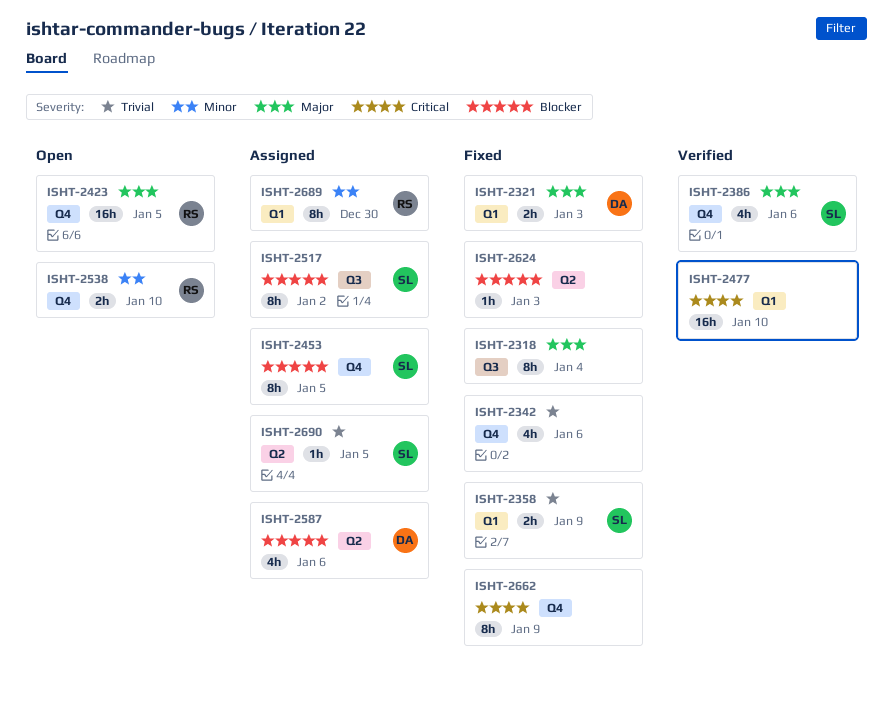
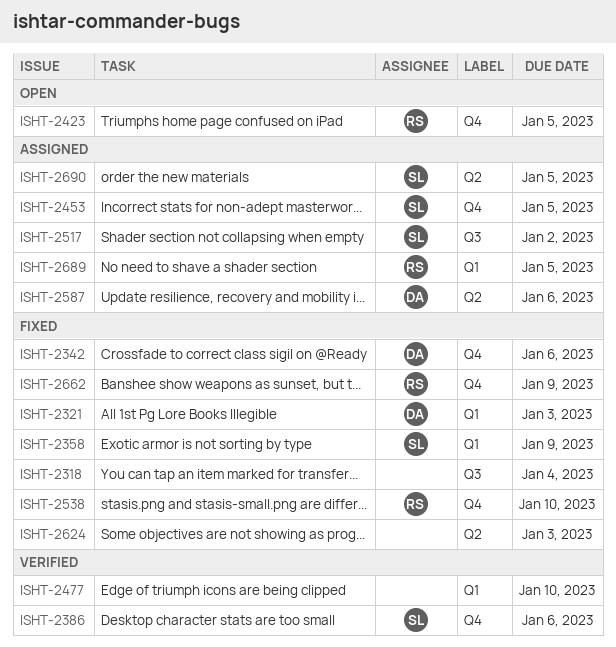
ISHT-2342, owner: none -> DA
ISHT-2538, status: Open -> Fixed
ISHT-2662, owner: none -> RS
ISHT-2689, due: Dec 30 -> Jan 5

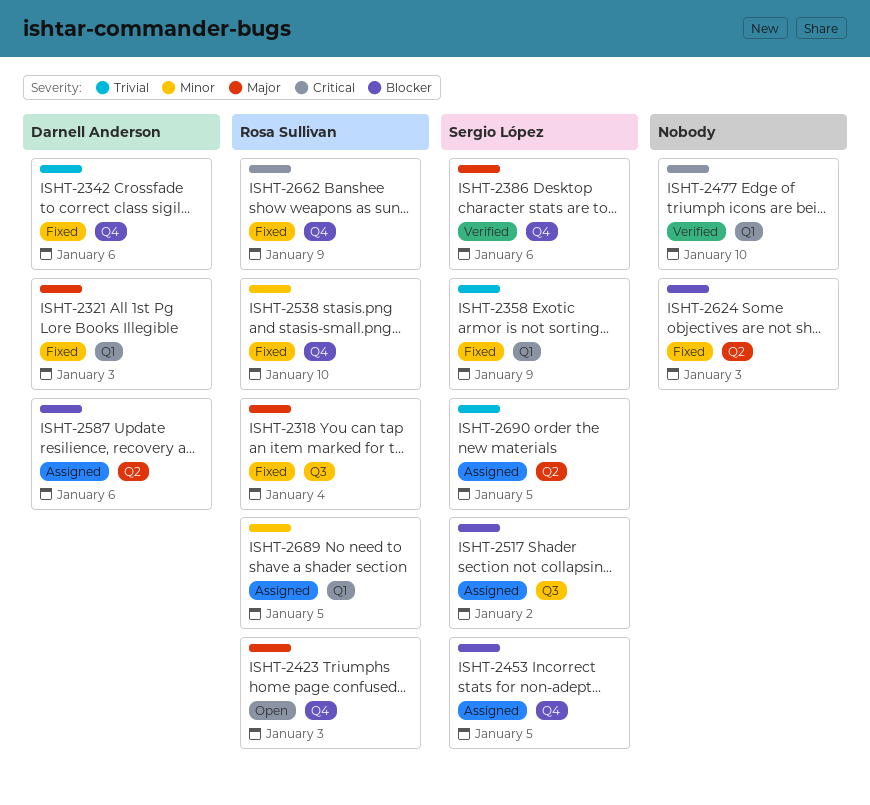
ISHT-2318, owner: none -> Rosa Sullivan
ISHT-2423, due: Jan 5 -> Jan 3

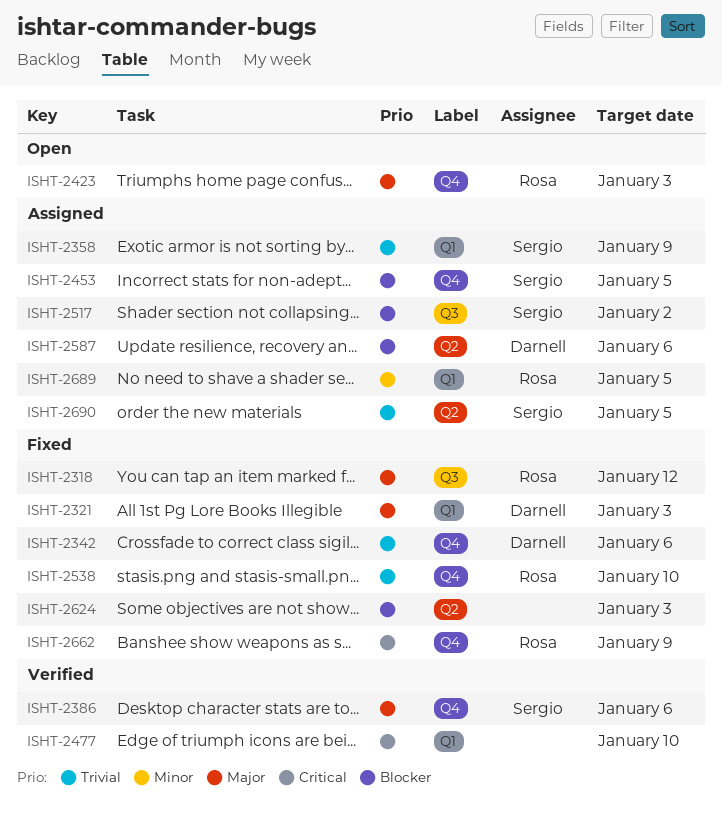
ISHT-2318, due: Jan 4 -> Jan 12
ISHT-2358, status: Fixed -> Assigned
ISHT-2538, priority: Minor -> Trivial

